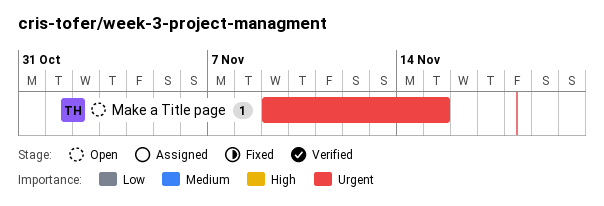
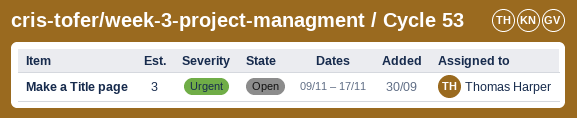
Make a Title page, estimate: 1 -> 3
Make a Title page, due: Nov 15 -> Nov 17

